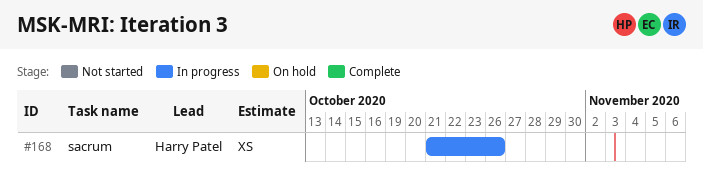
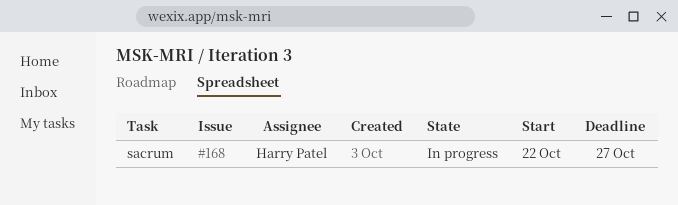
#168, start: Oct 21 -> Oct 22
#168, due: Oct 26 -> Oct 27

